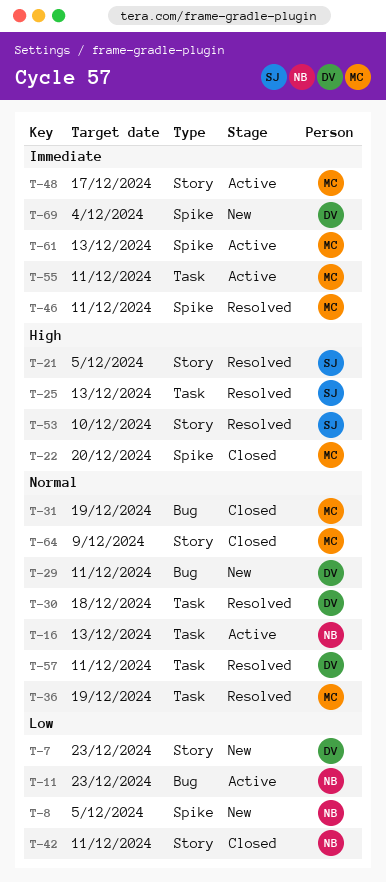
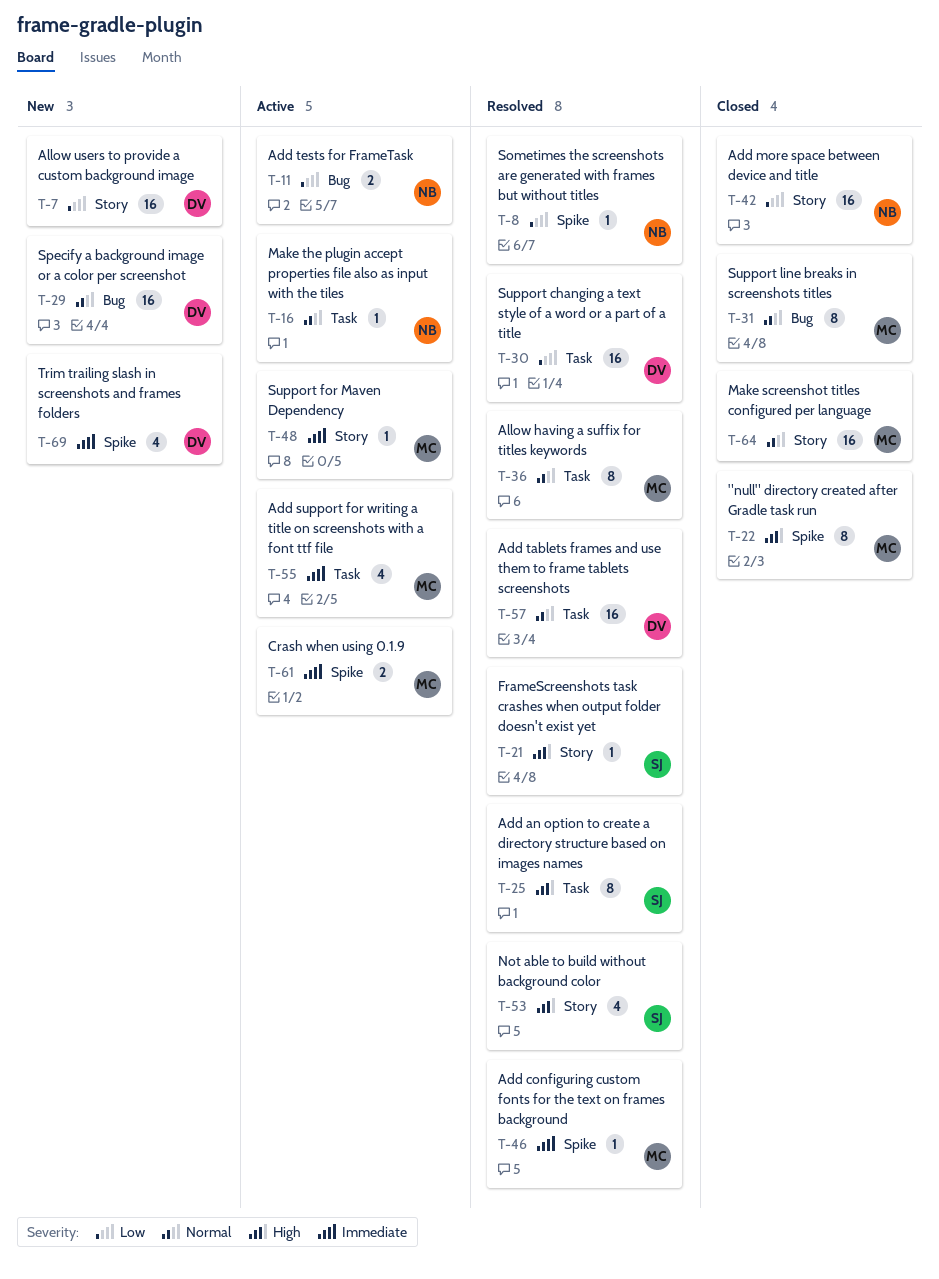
T-8, status: New -> Resolved
T-30, priority: Normal -> Low

